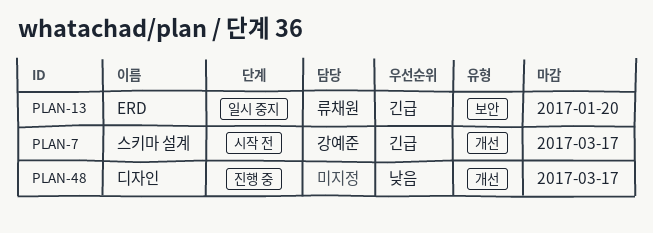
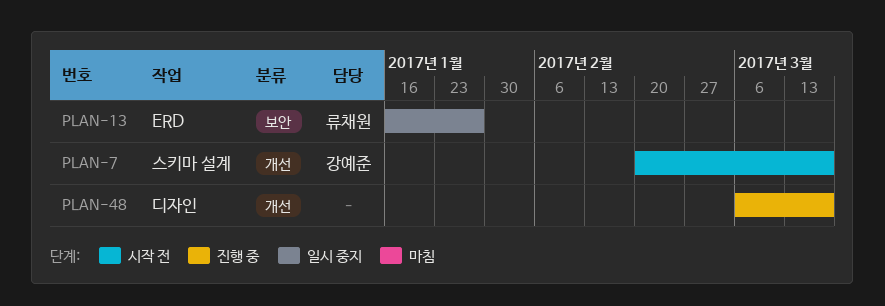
PLAN-13, due: Jan 20 -> Jan 27

